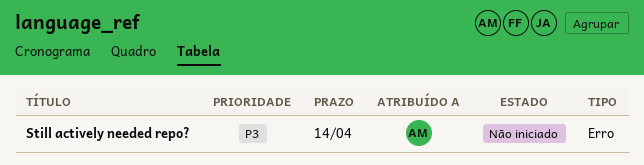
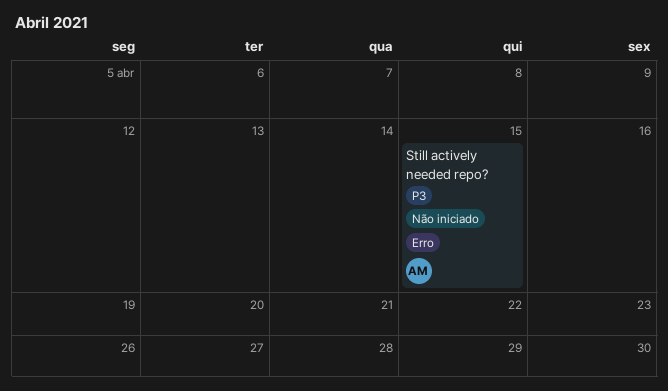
Still actively needed repo?, due: Apr 14 -> Apr 15

